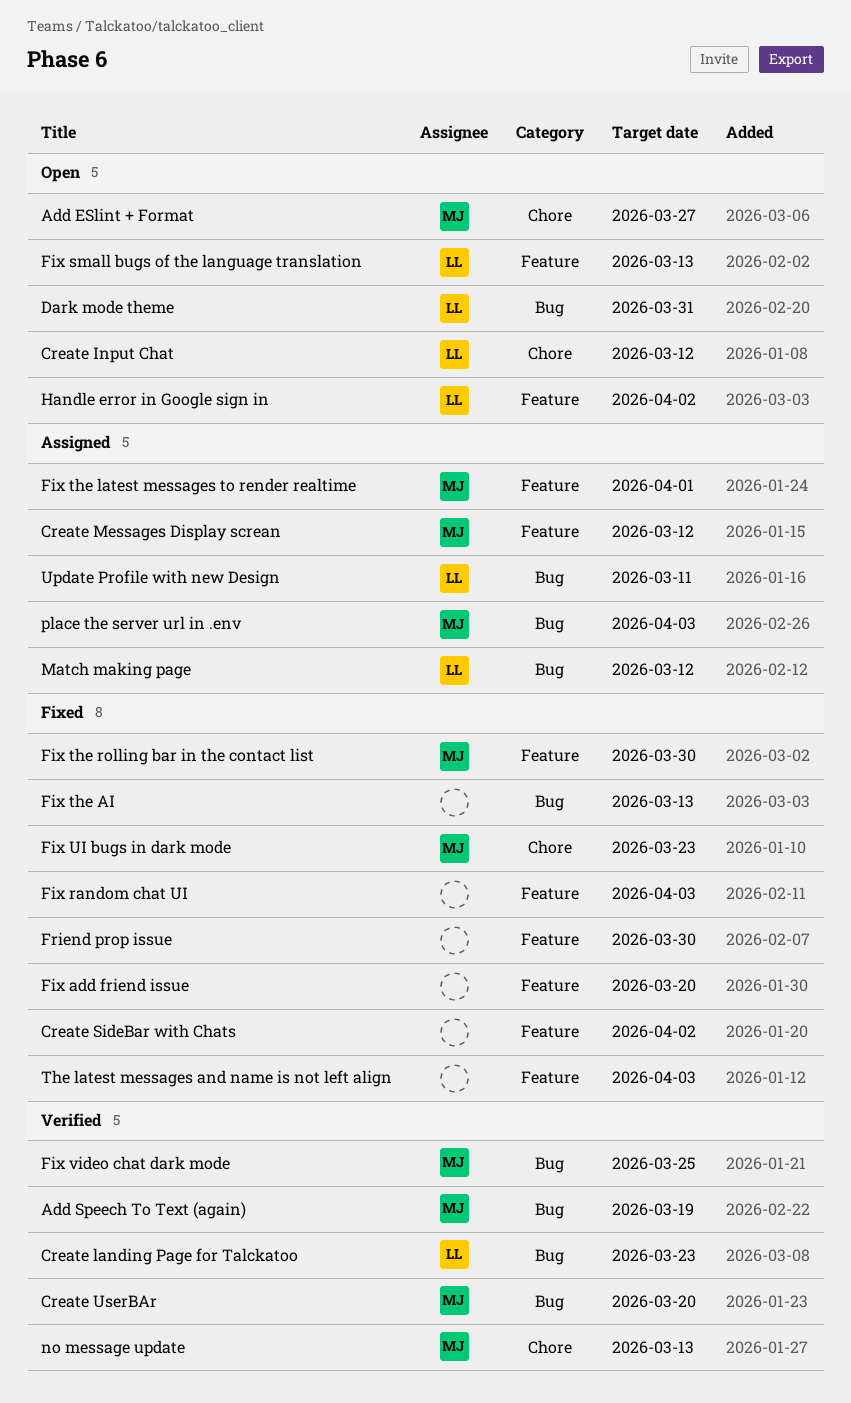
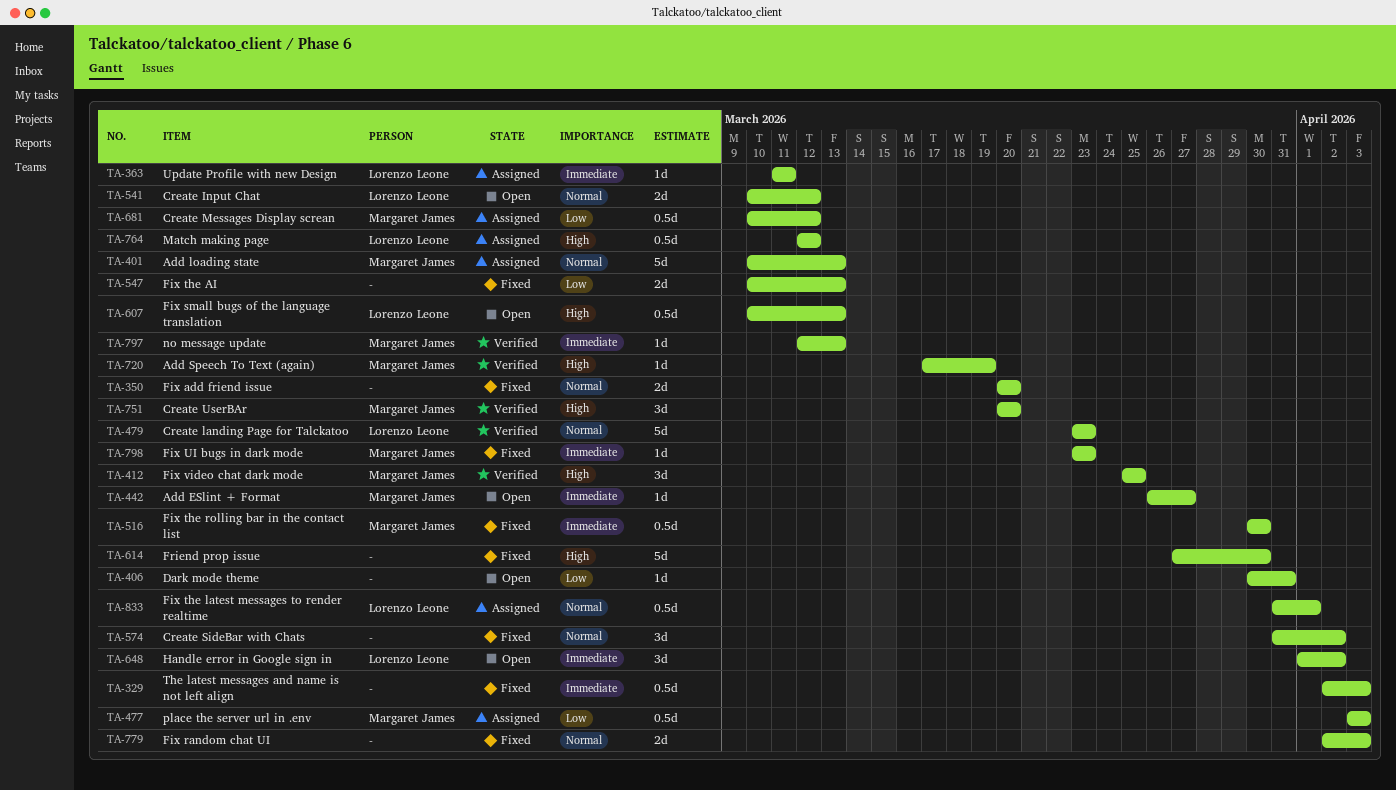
Add loading state: none -> present
Dark mode theme, owner: Lorenzo Leone -> none
Fix the latest messages to render realtime, owner: Margaret James -> Lorenzo Leone

